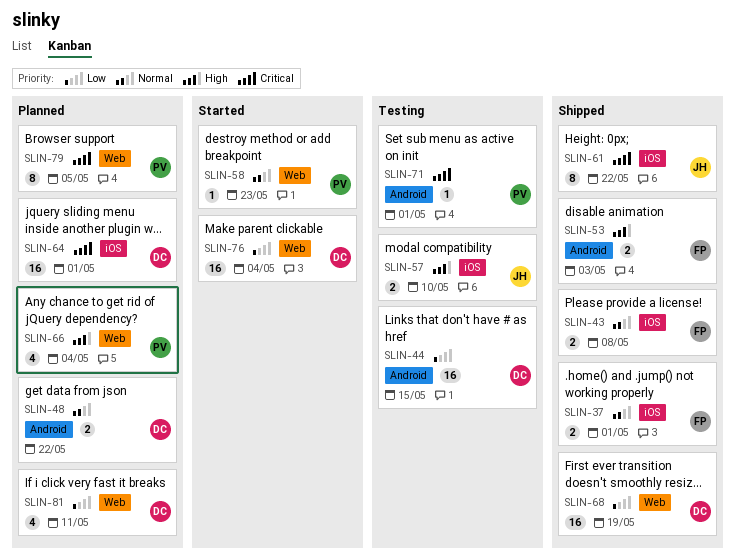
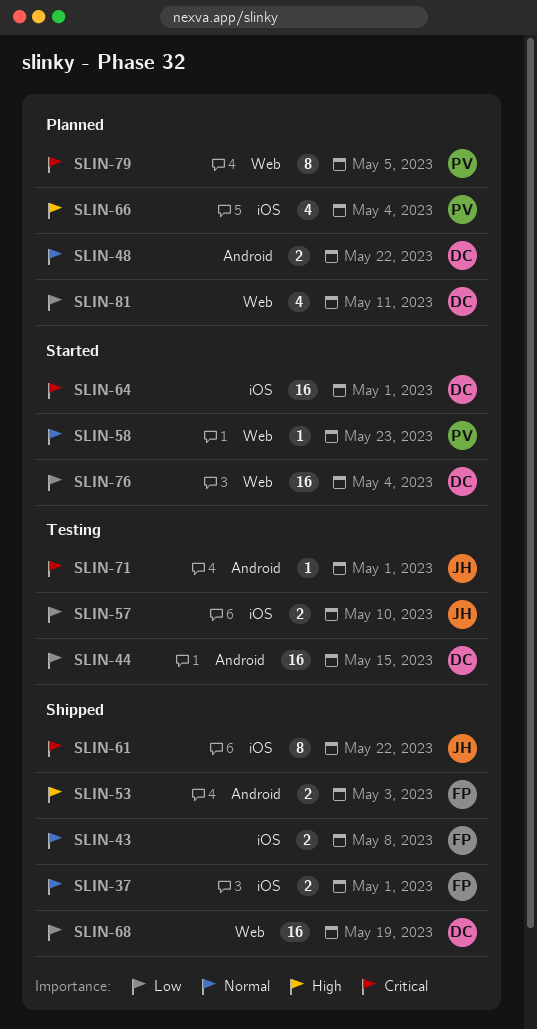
SLIN-57, priority: High -> Low
SLIN-64, status: Planned -> Started
SLIN-66, label: Web -> iOS
SLIN-71, owner: PV -> JH

